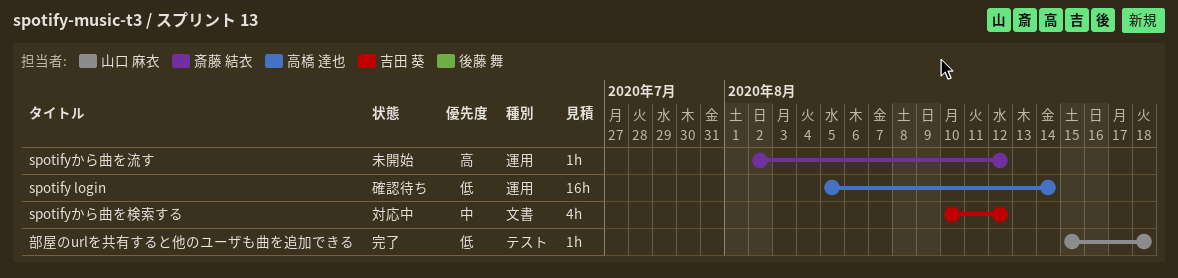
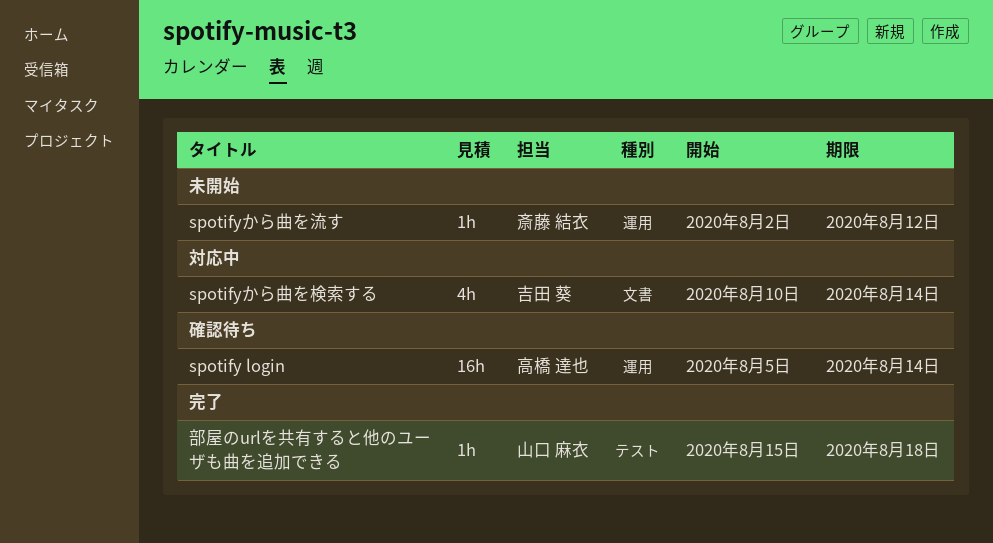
spotifyから曲を検索する, due: Aug 12 -> Aug 14

